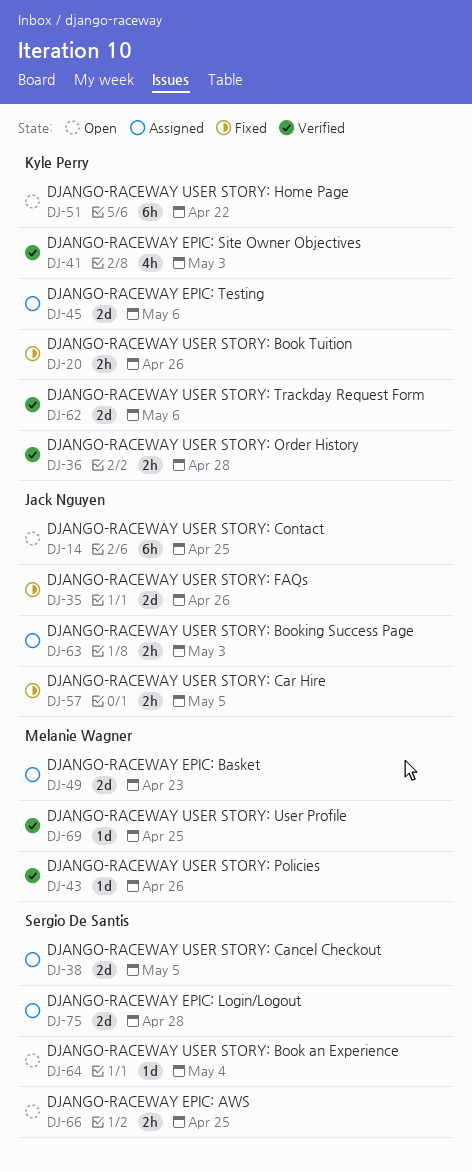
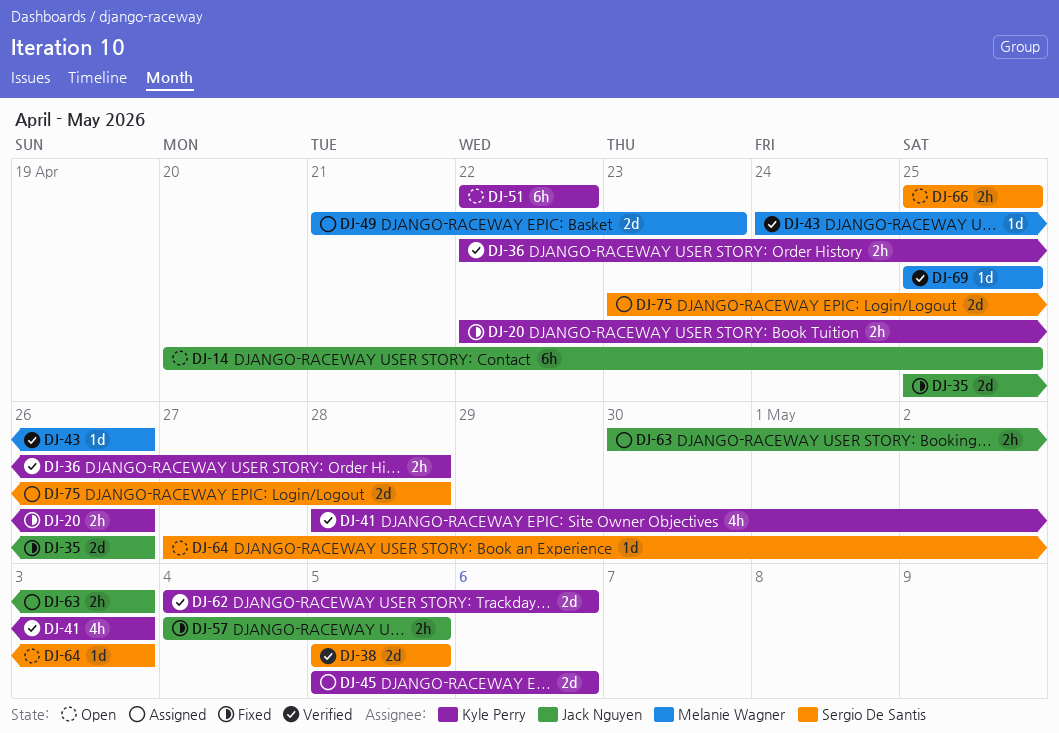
DJ-38, status: Assigned -> Verified
DJ-64, due: May 4 -> May 3

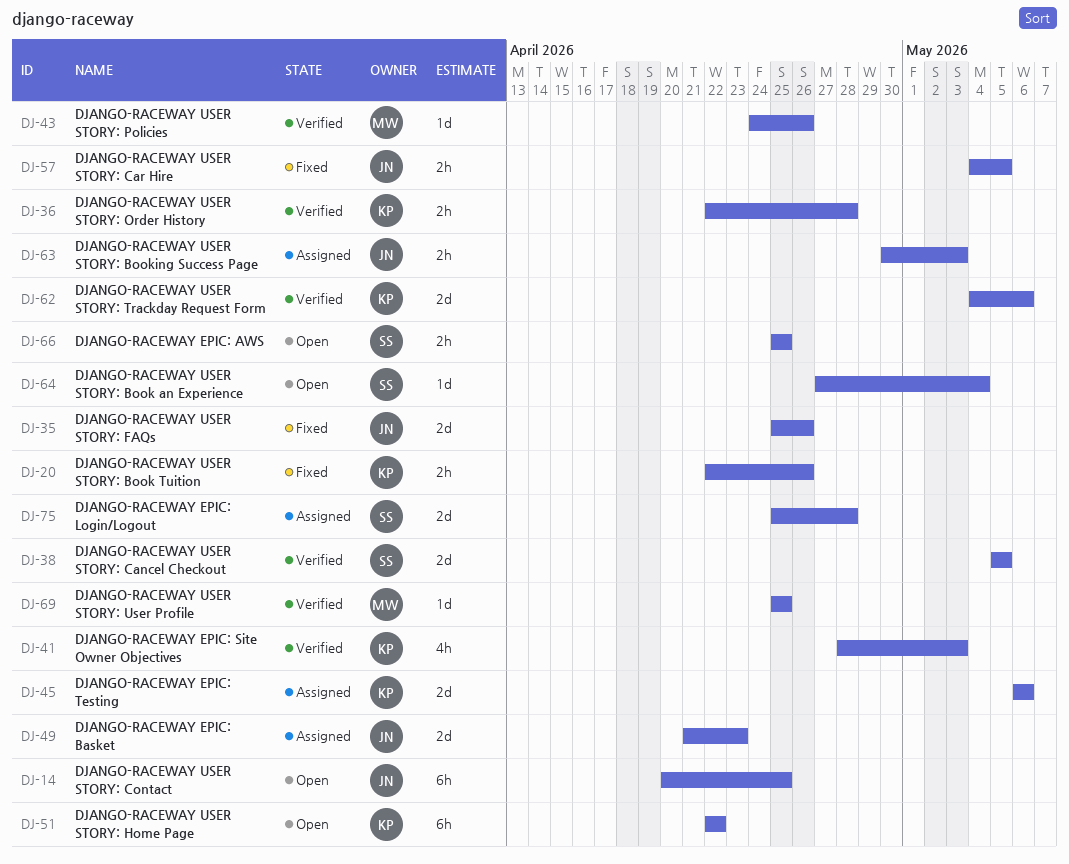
DJ-45, start: May 5 -> May 6
DJ-49, owner: Melanie Wagner -> Jack Nguyen
DJ-64, due: May 3 -> May 4
DJ-75, start: Apr 23 -> Apr 25

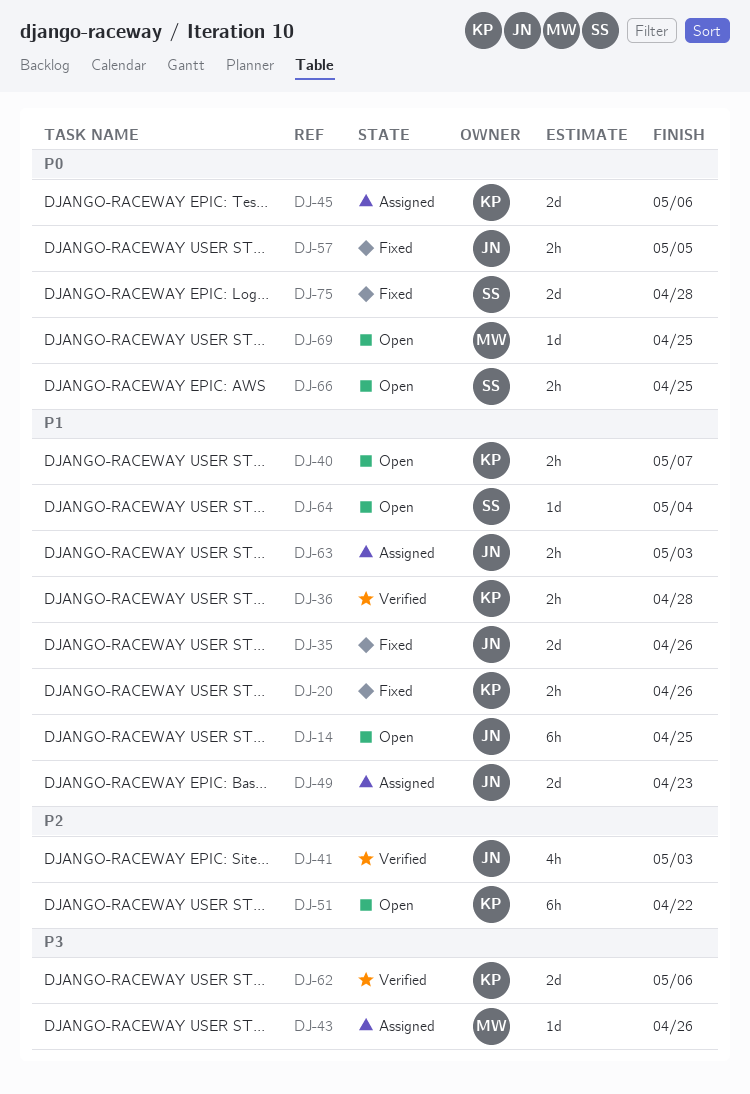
DJ-38: present -> none
DJ-40: none -> present
DJ-41, owner: KP -> JN
DJ-43, status: Verified -> Assigned
DJ-69, status: Verified -> Open
DJ-75, status: Assigned -> Fixed

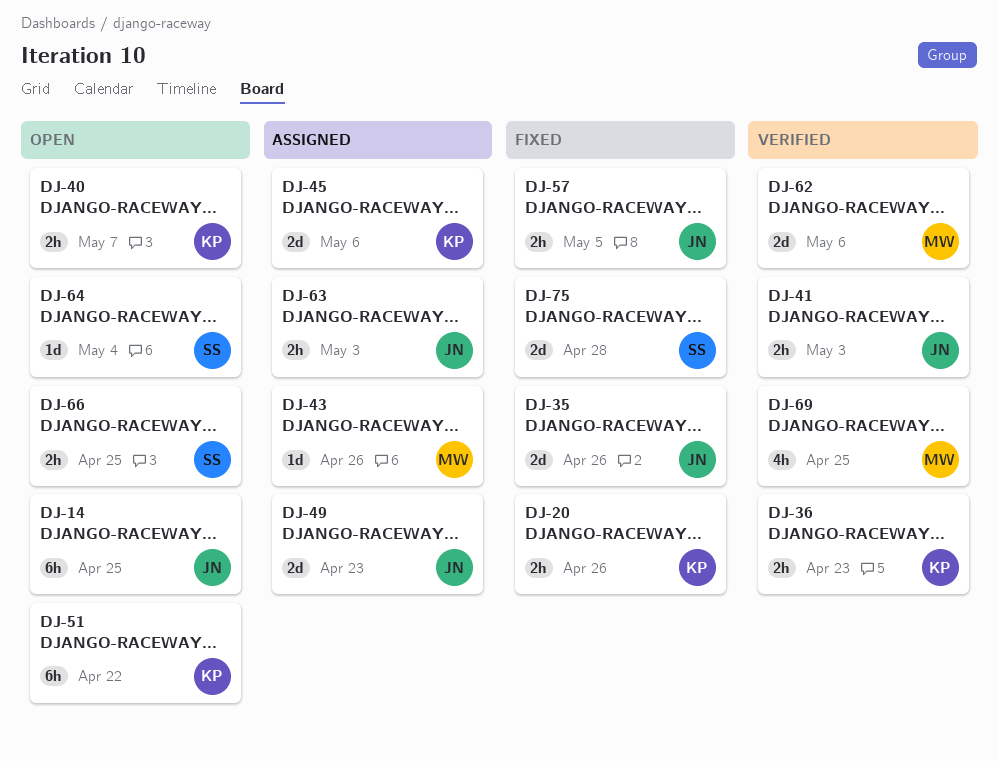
DJ-36, due: Apr 28 -> Apr 23
DJ-41, estimate: 4h -> 2h
DJ-62, owner: KP -> MW
DJ-69, status: Open -> Verified
DJ-69, estimate: 1d -> 4h

